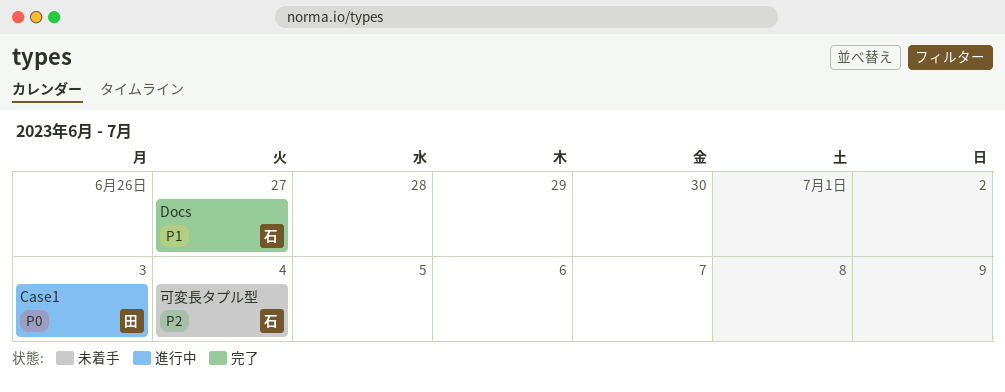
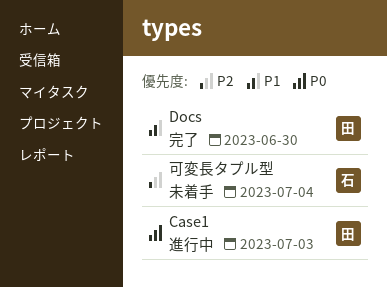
Docs, owner: 石 -> 田
Docs, due: Jun 27 -> Jun 30

